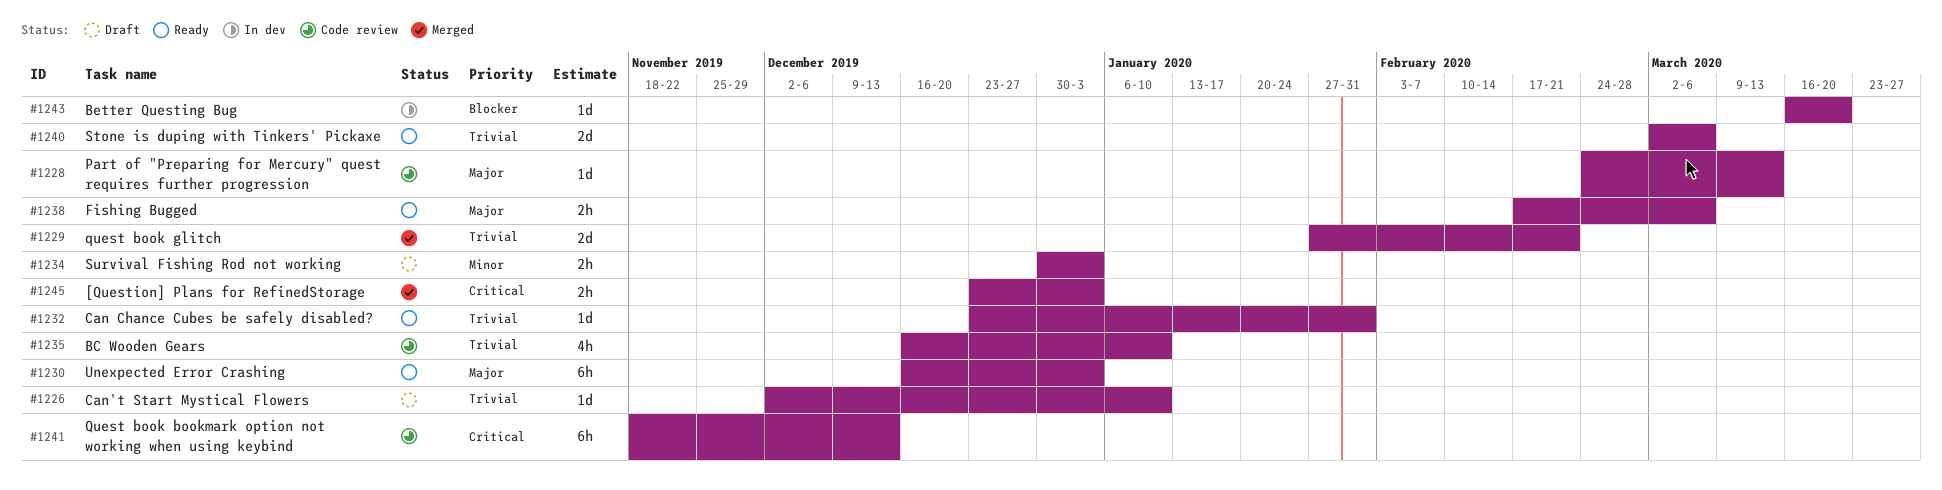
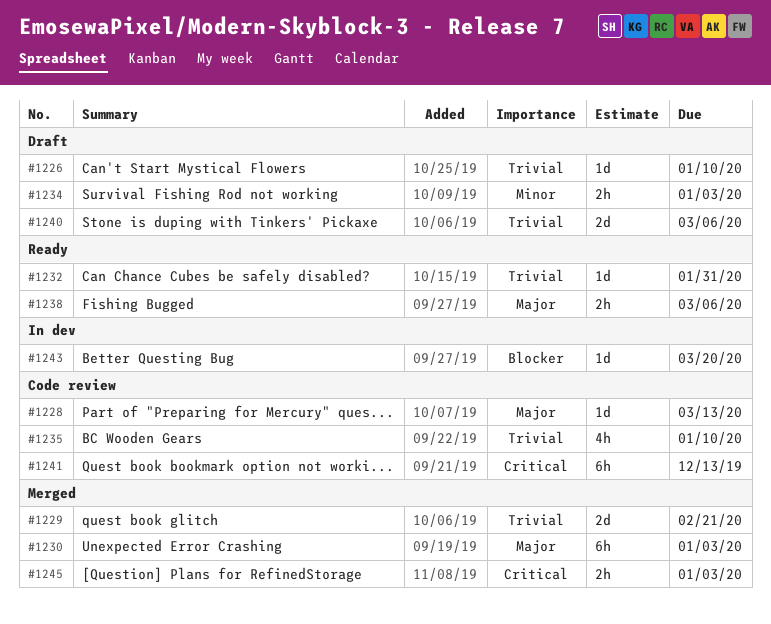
#1230, status: Ready -> Merged
#1240, status: Ready -> Draft

